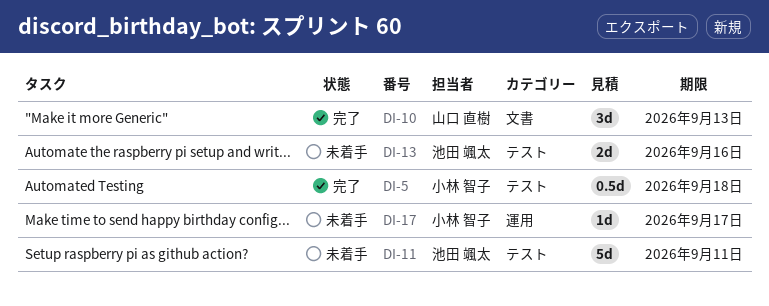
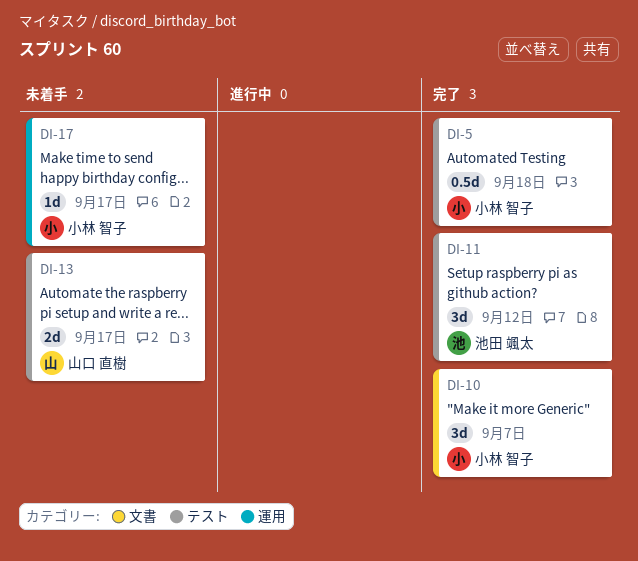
DI-10, owner: 山口 直樹 -> 小林 智子
DI-10, due: Sep 13 -> Sep 7
DI-11, status: 未着手 -> 完了
DI-11, estimate: 5d -> 3d
DI-11, due: Sep 11 -> Sep 12
DI-13, owner: 池田 颯太 -> 山口 直樹
DI-13, due: Sep 16 -> Sep 17

